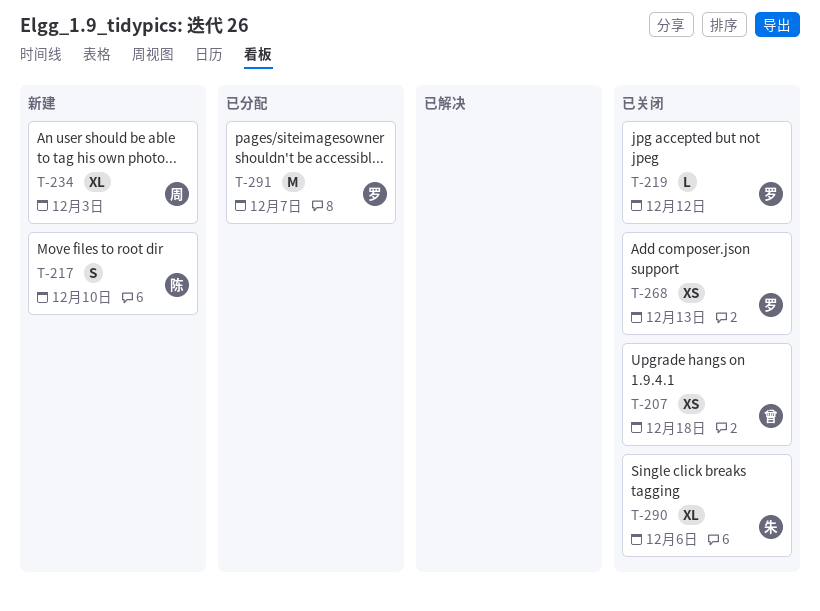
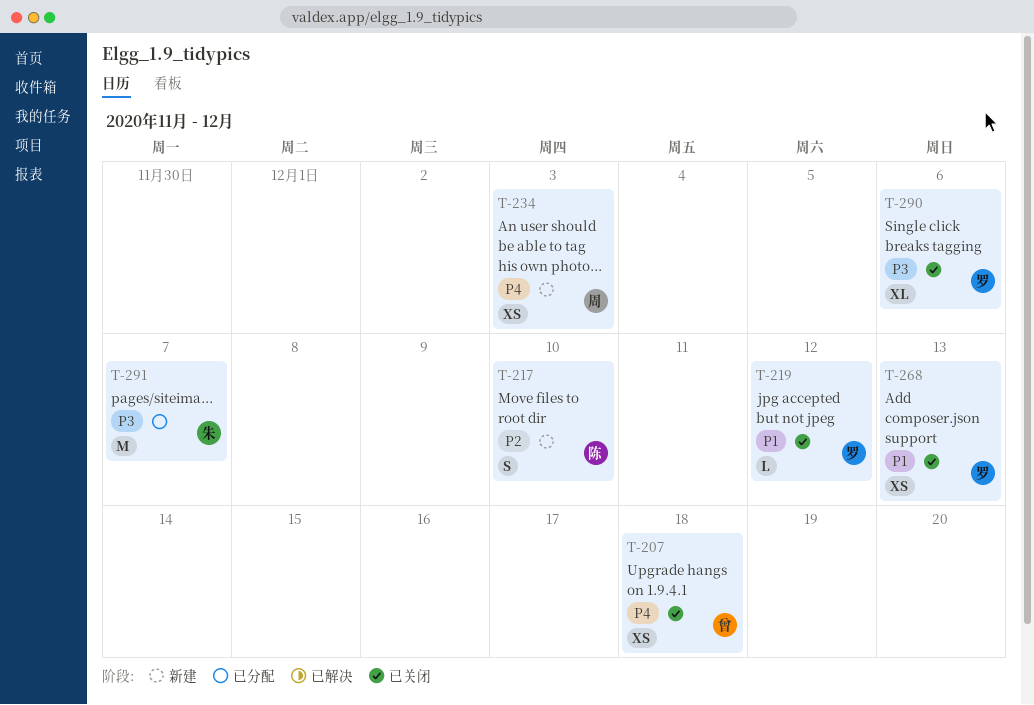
T-234, estimate: XL -> XS
T-290, owner: 朱 -> 罗
T-291, owner: 罗 -> 朱

